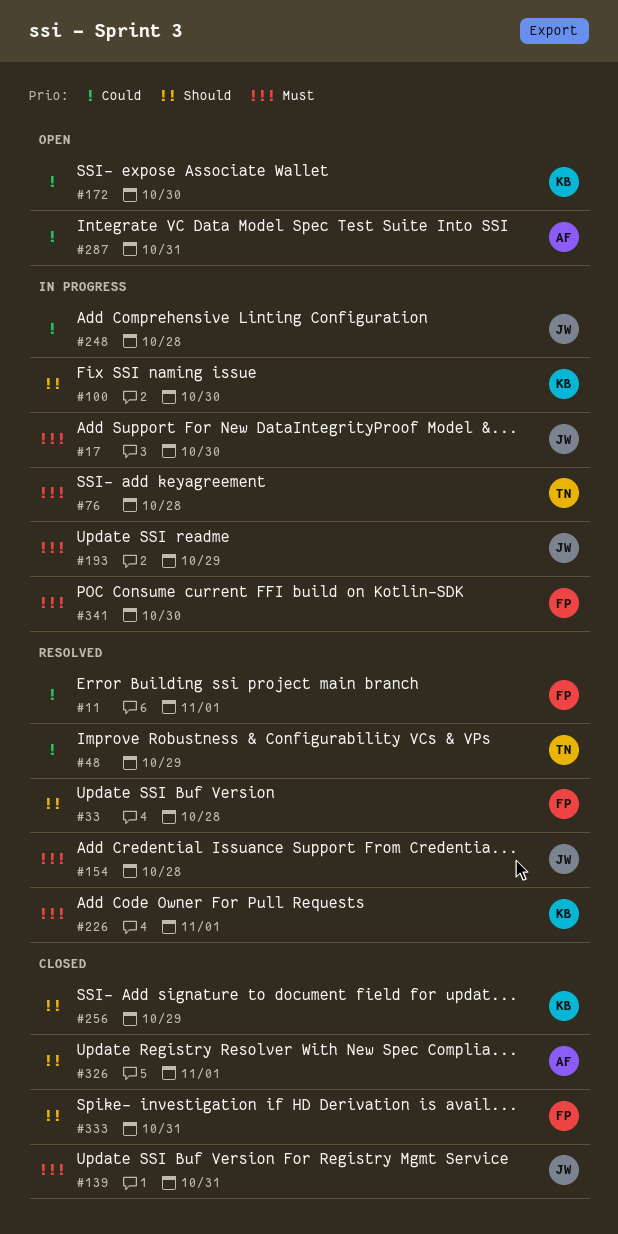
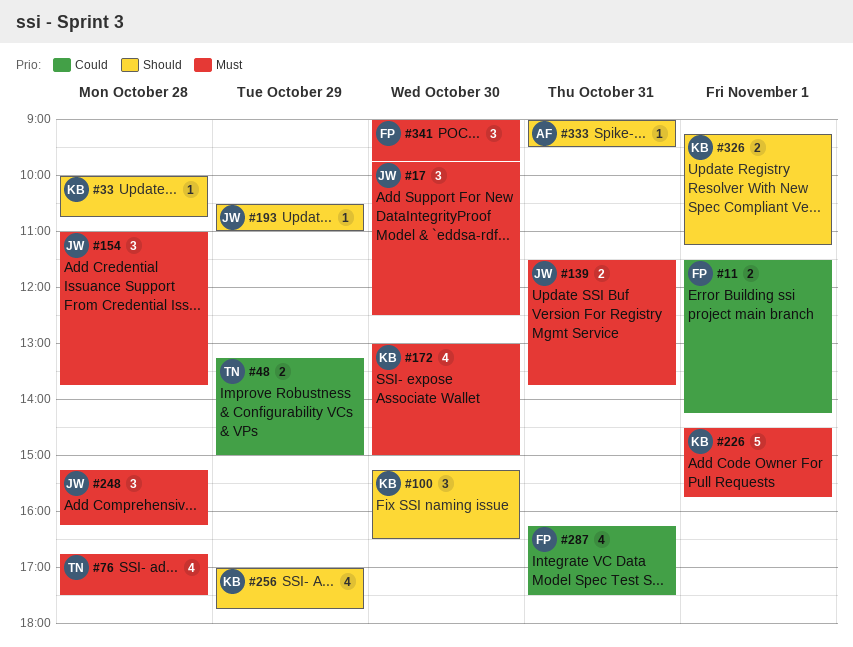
#33, owner: FP -> KB
#172, priority: Could -> Must
#193, priority: Must -> Should
#248, priority: Could -> Must
#287, owner: AF -> FP
#326, owner: AF -> KB
#333, owner: FP -> AF

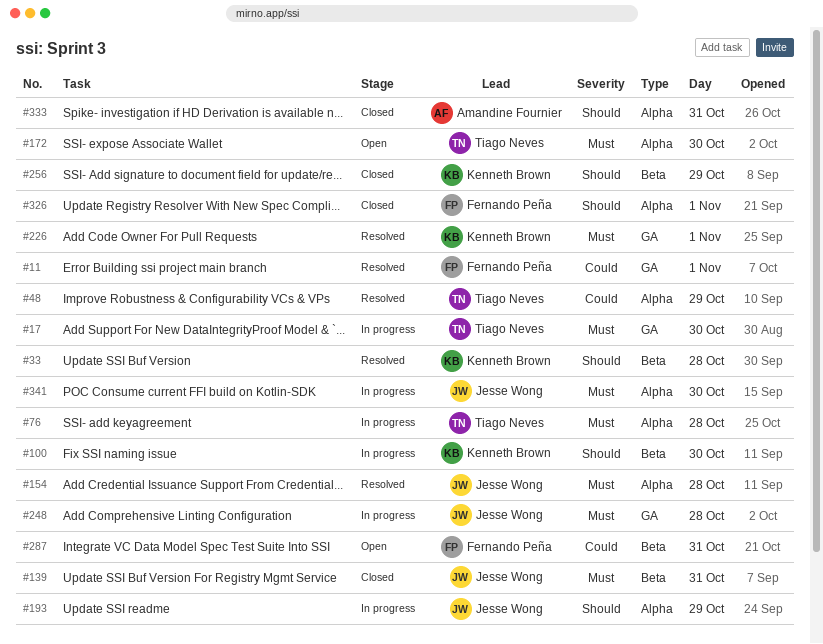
#17, owner: Jesse Wong -> Tiago Neves
#172, owner: Kenneth Brown -> Tiago Neves
#326, owner: Kenneth Brown -> Fernando Peña
#341, owner: Fernando Peña -> Jesse Wong

